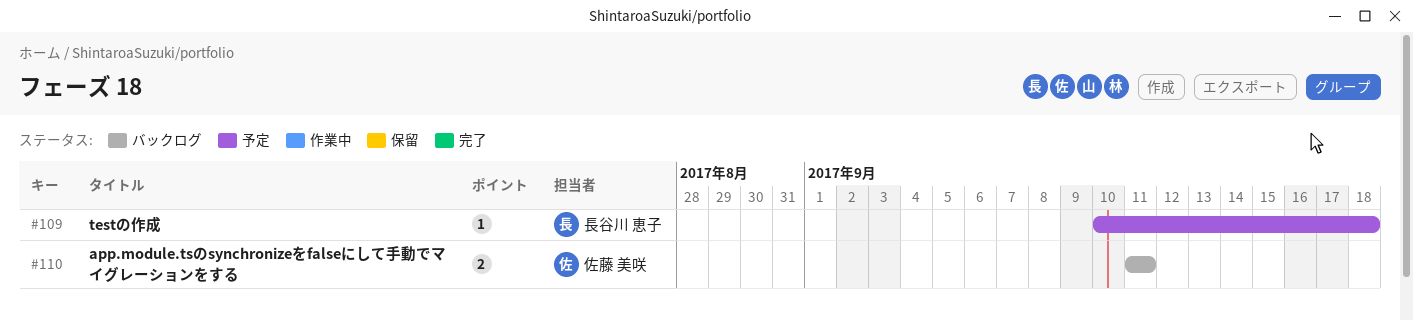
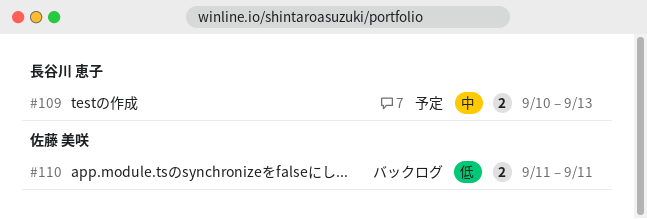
#109, estimate: 1 -> 2
#109, due: Sep 18 -> Sep 13

